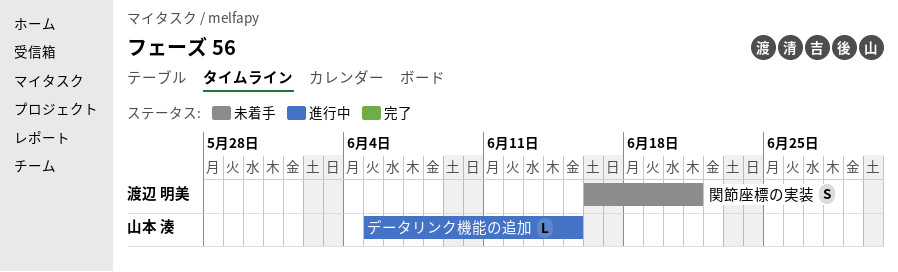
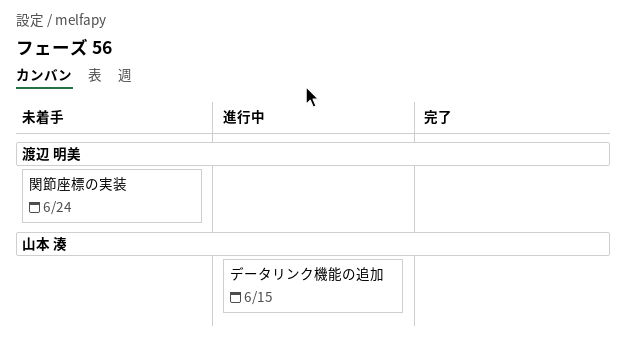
関節座標の実装, due: Jun 21 -> Jun 24

